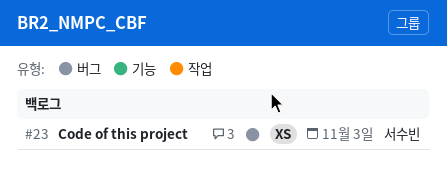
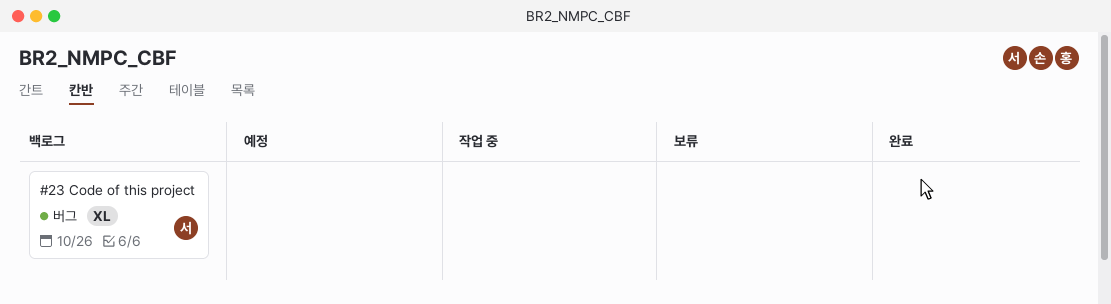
#23, estimate: XS -> XL
#23, due: Nov 3 -> Oct 26

